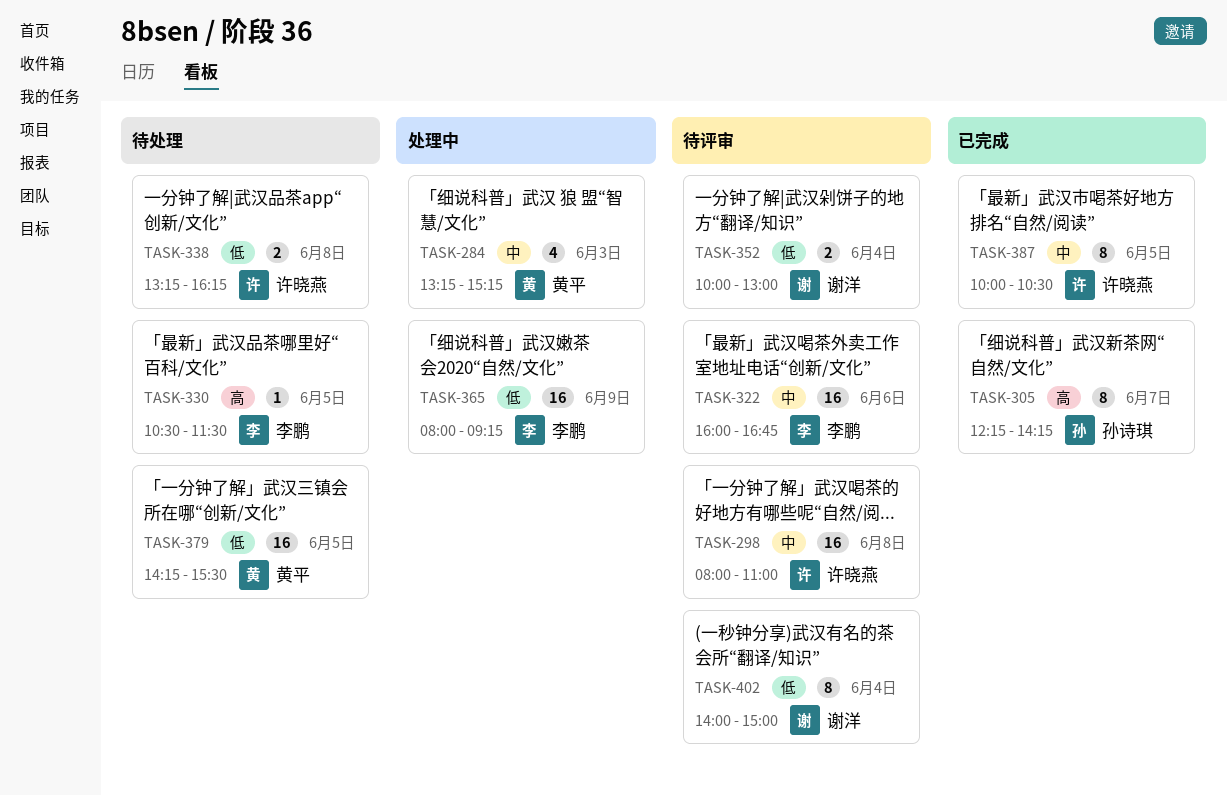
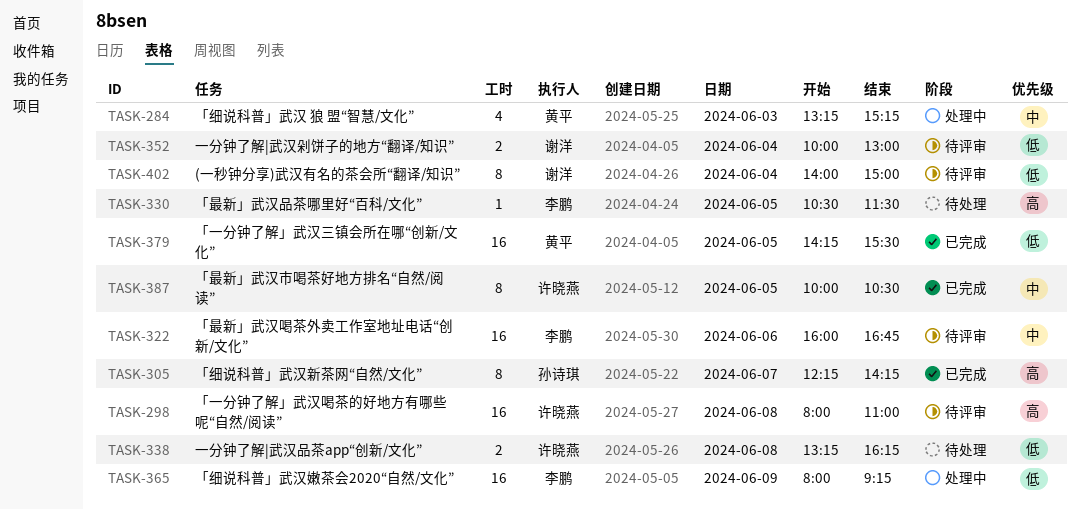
TASK-298, priority: 中 -> 高
TASK-379, status: 待处理 -> 已完成

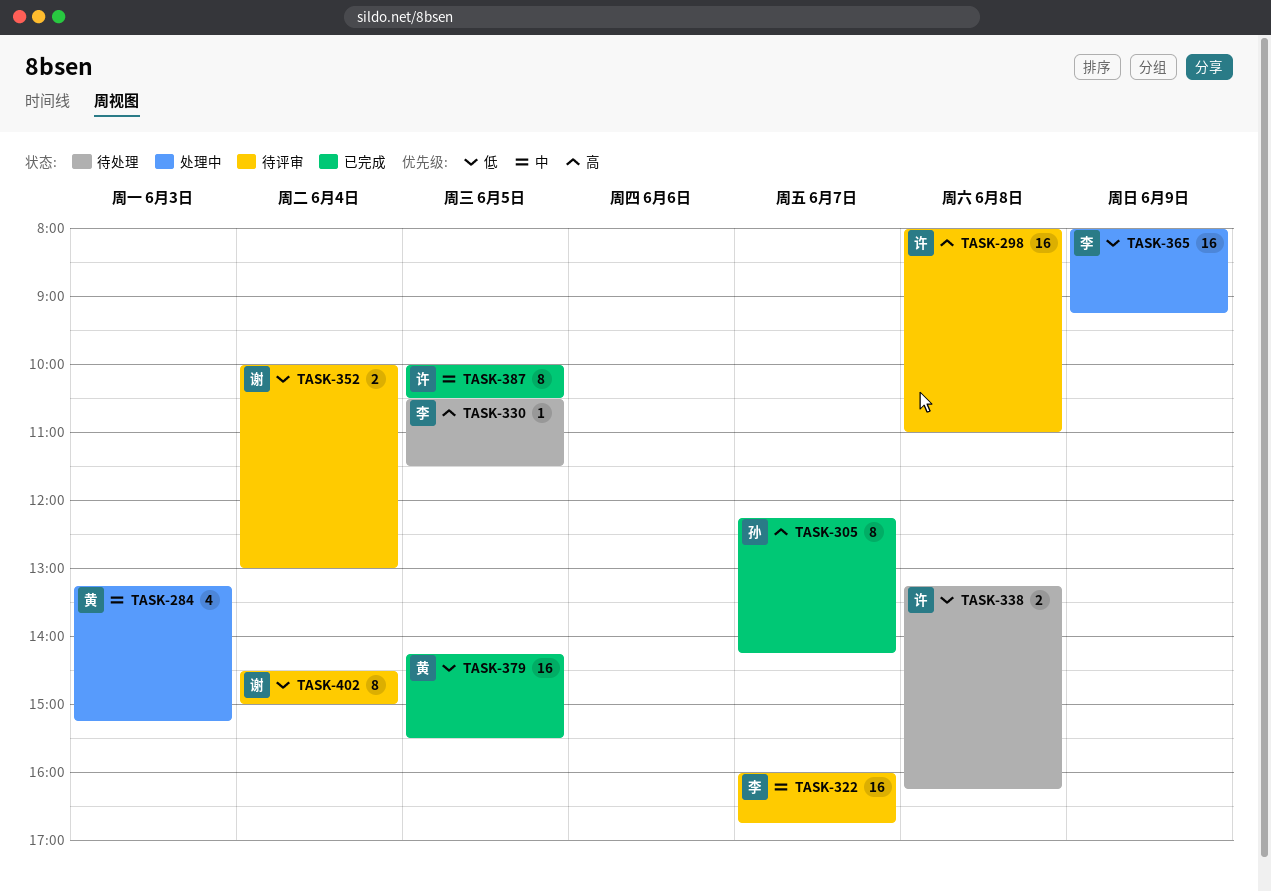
TASK-322, day: Jun 6 -> Jun 7
TASK-402, begins: 14:00 -> 14:30

